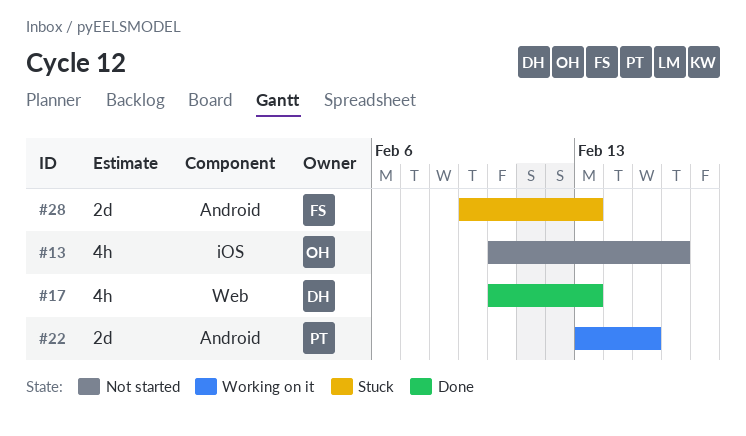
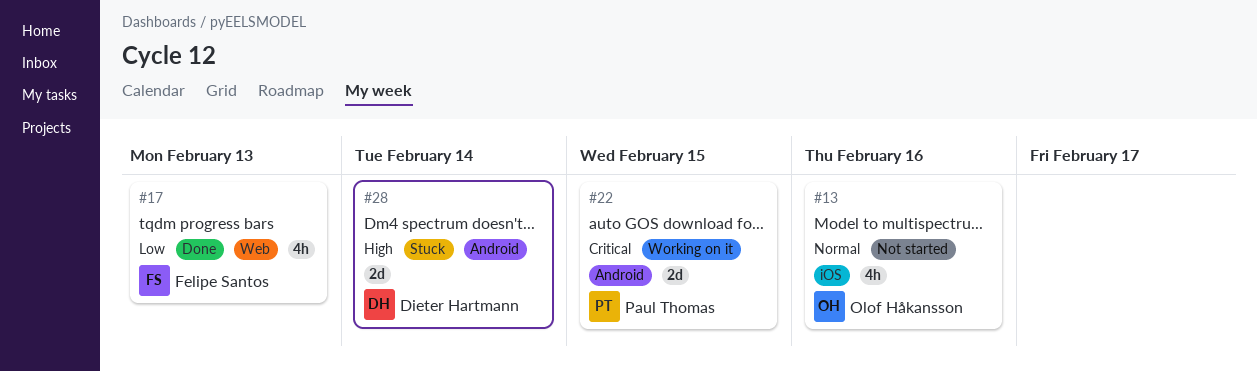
#17, owner: Dieter Hartmann -> Felipe Santos
#28, owner: Felipe Santos -> Dieter Hartmann
#28, due: Feb 13 -> Feb 14

